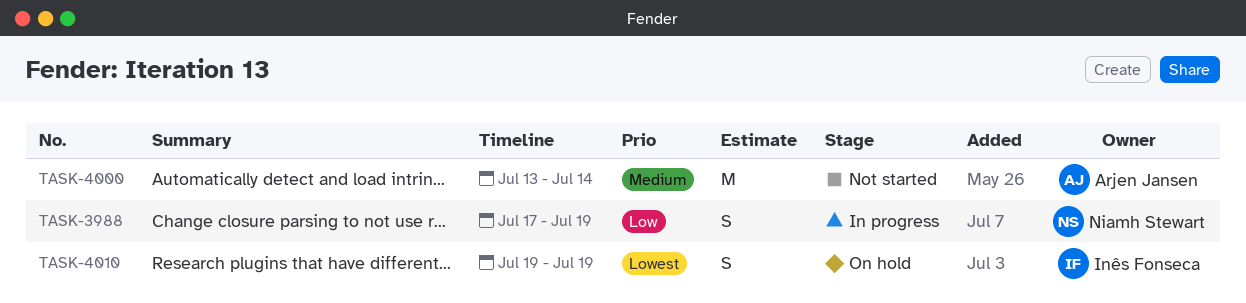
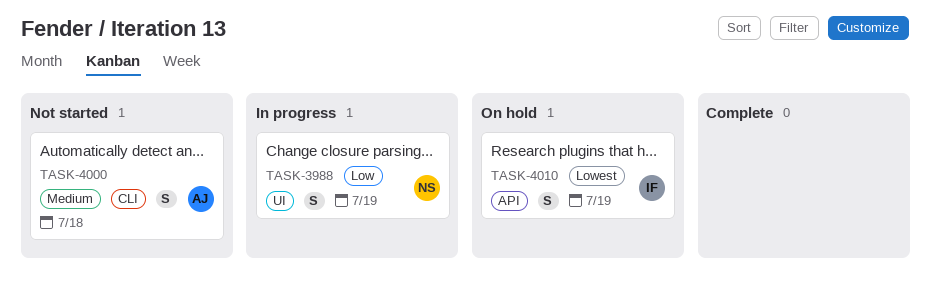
TASK-4000, estimate: M -> S
TASK-4000, due: Jul 14 -> Jul 18

